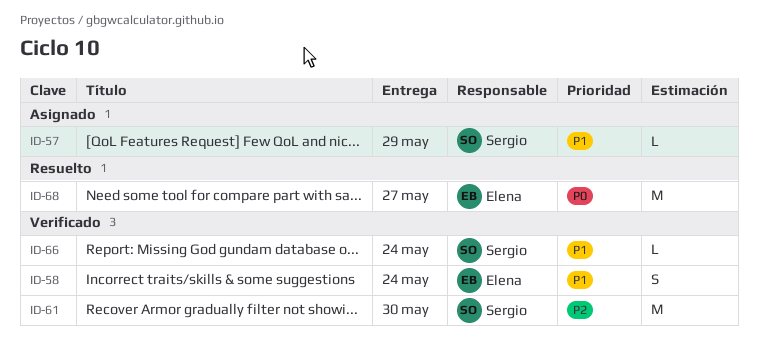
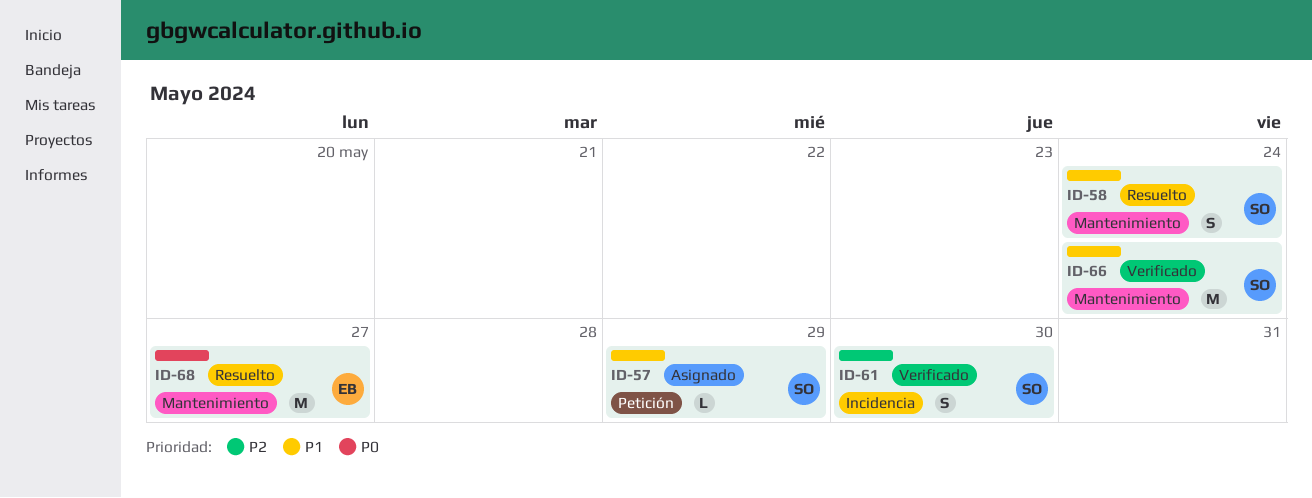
ID-58, status: Verificado -> Resuelto
ID-58, owner: Elena -> Sergio
ID-61, estimate: M -> S
ID-66, estimate: L -> M

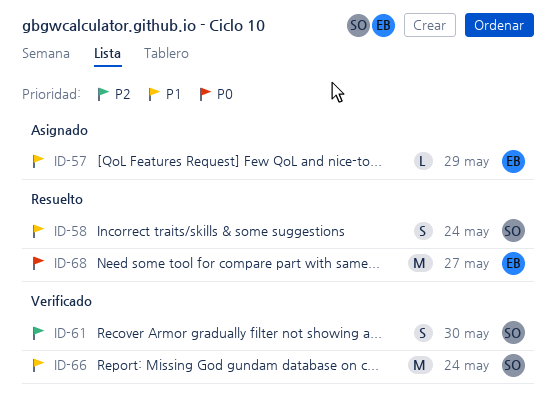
ID-57, owner: SO -> EB

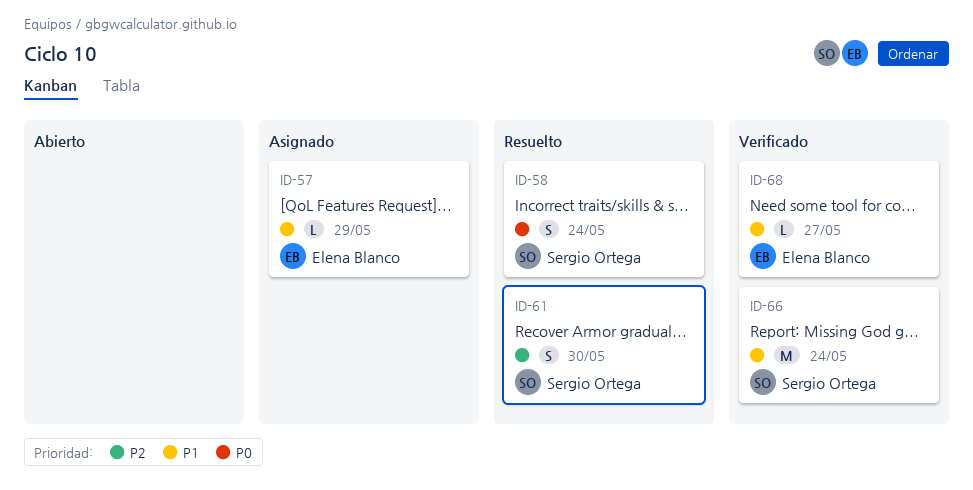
ID-58, priority: P1 -> P0
ID-61, status: Verificado -> Resuelto
ID-68, status: Resuelto -> Verificado
ID-68, priority: P0 -> P1
ID-68, estimate: M -> L

